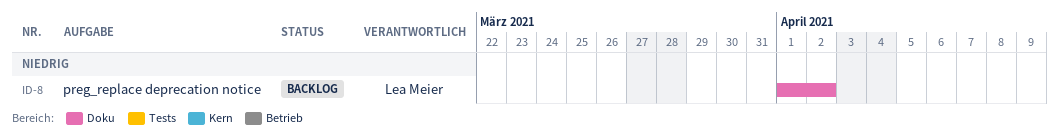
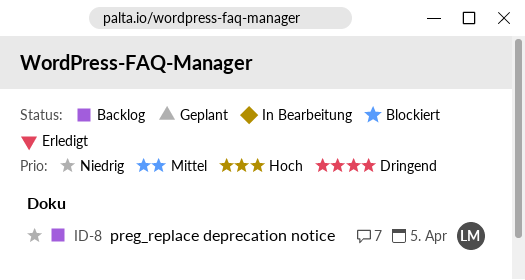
ID-8, due: Apr 2 -> Apr 5

